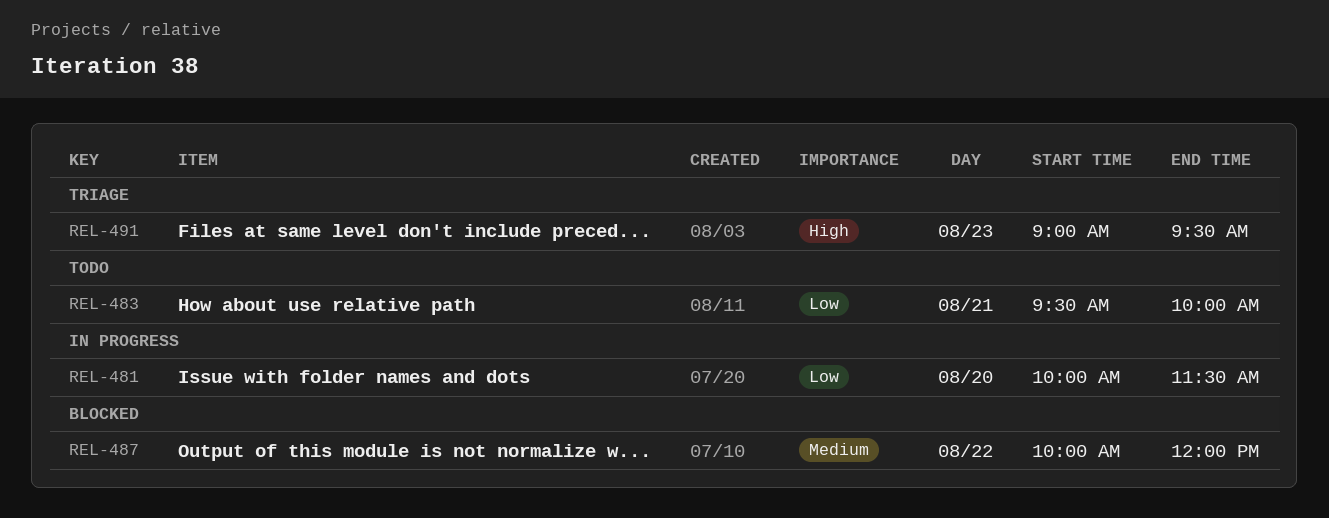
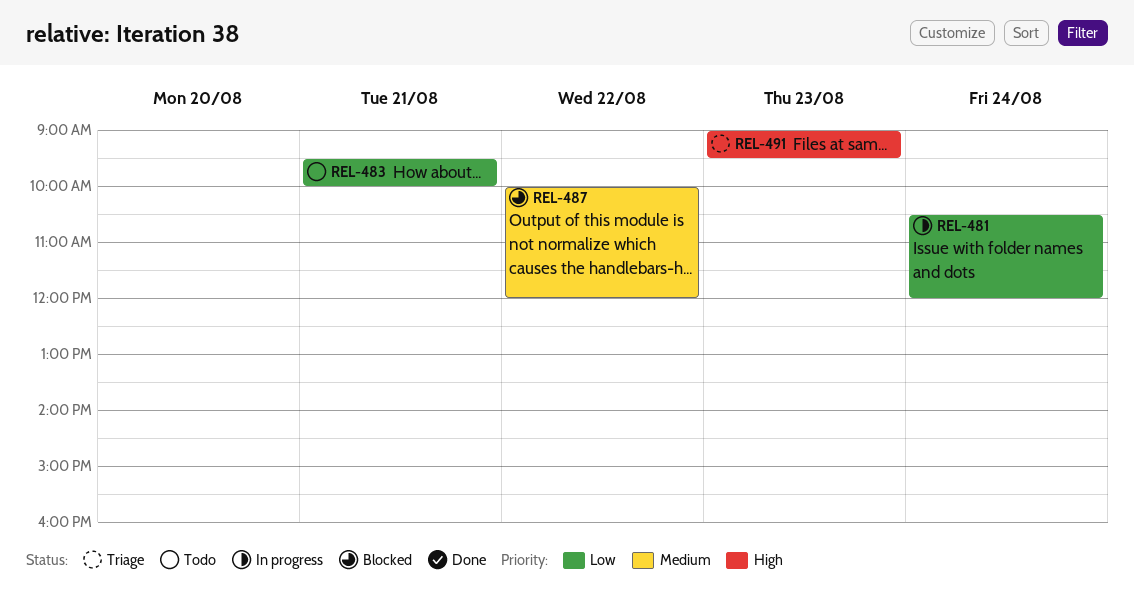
REL-481, day: Aug 20 -> Aug 24
REL-481, begins: 10:00 -> 10:30
REL-481, ends: 11:30 -> 12:00

